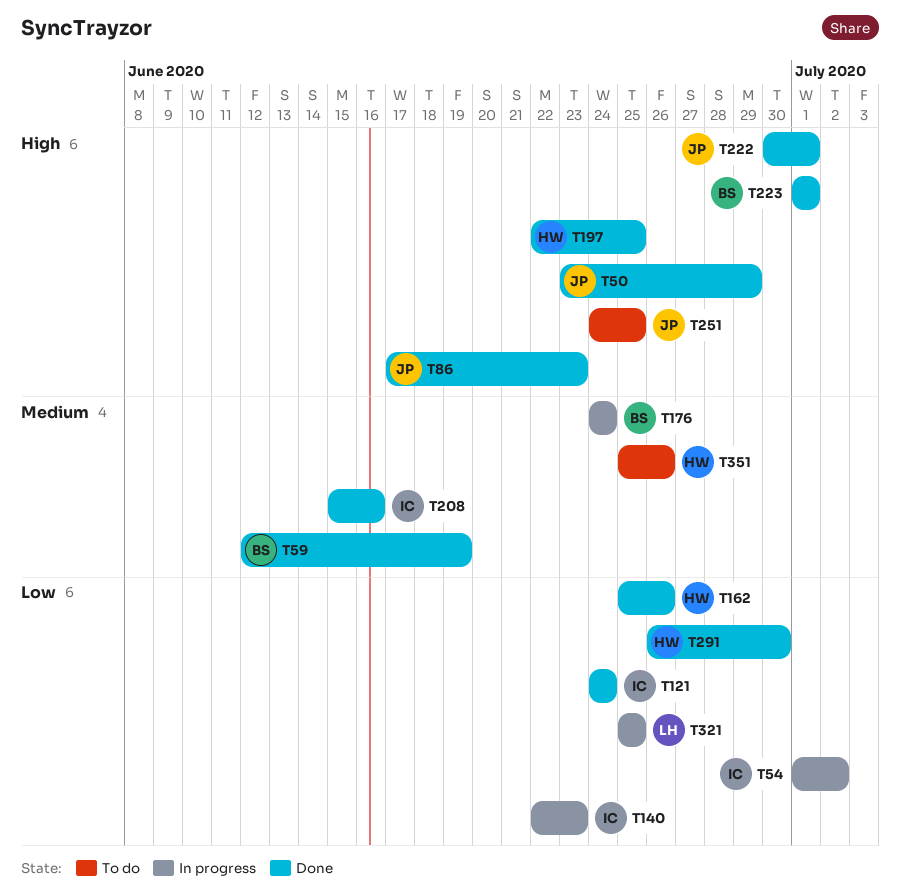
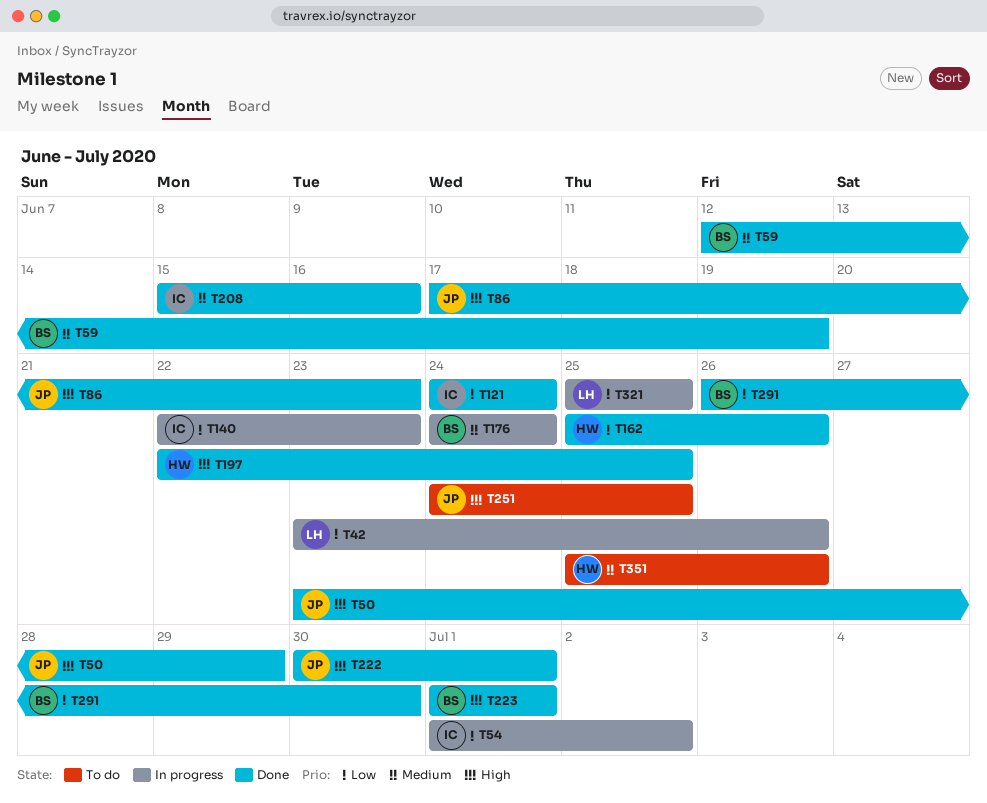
T42: none -> present
T291, owner: HW -> BS

